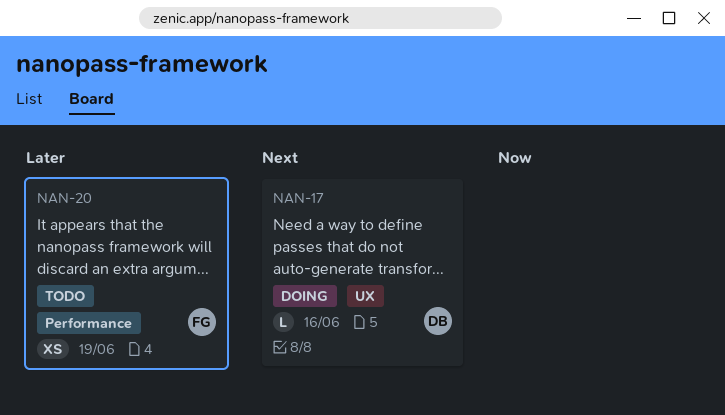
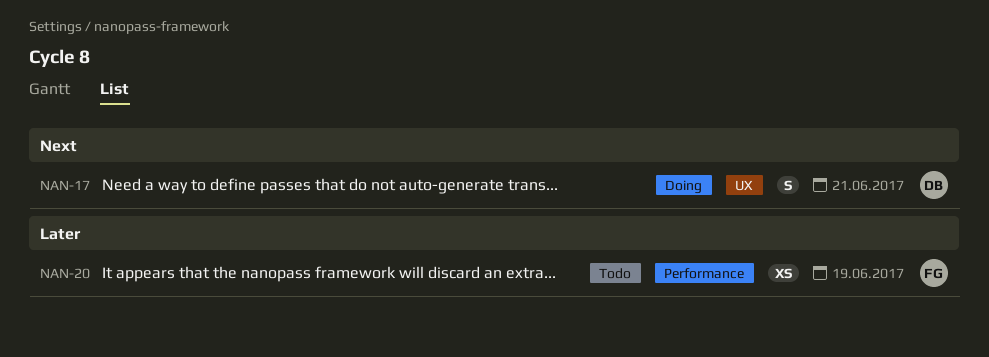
NAN-17, estimate: L -> S
NAN-17, due: Jun 16 -> Jun 21

